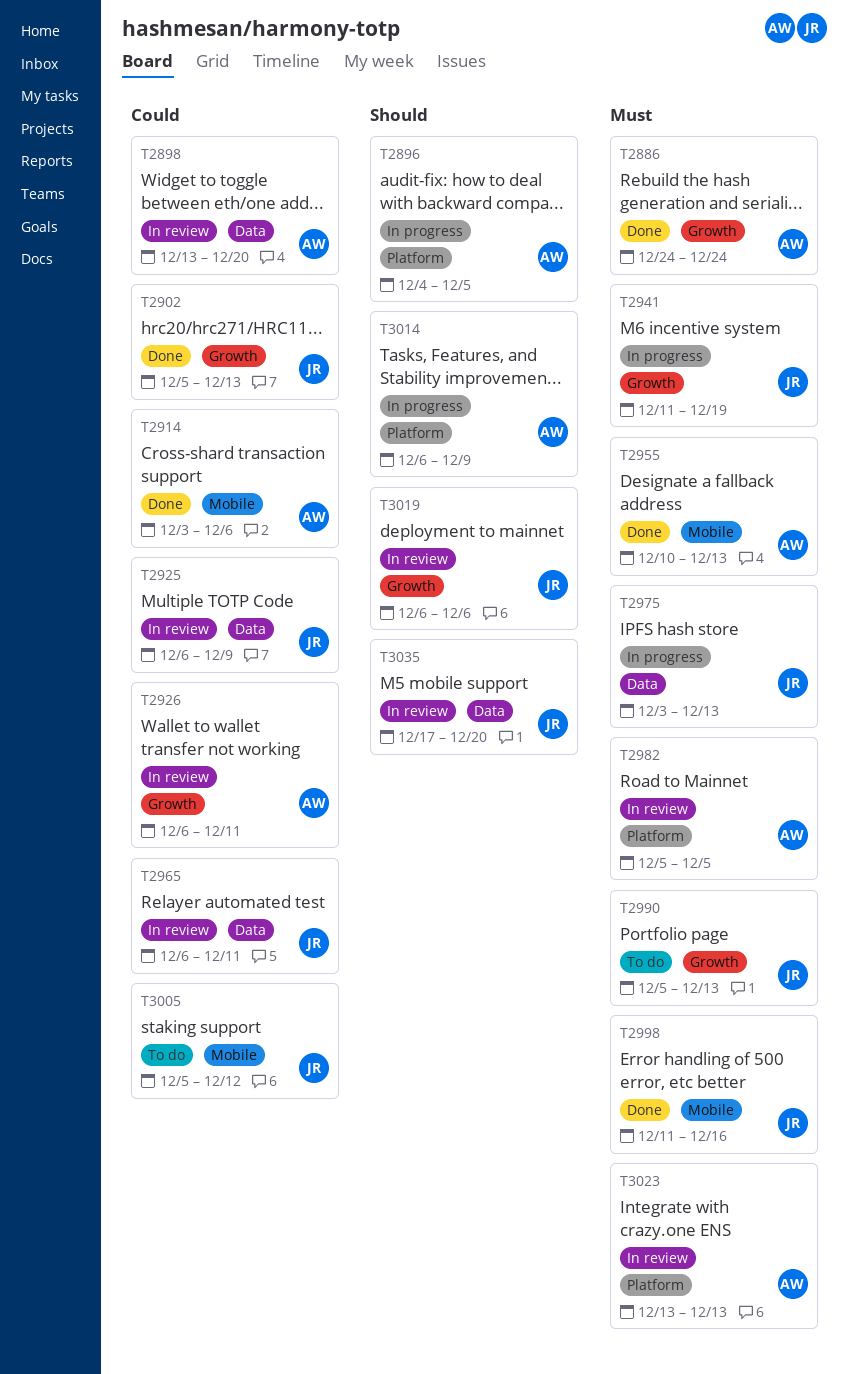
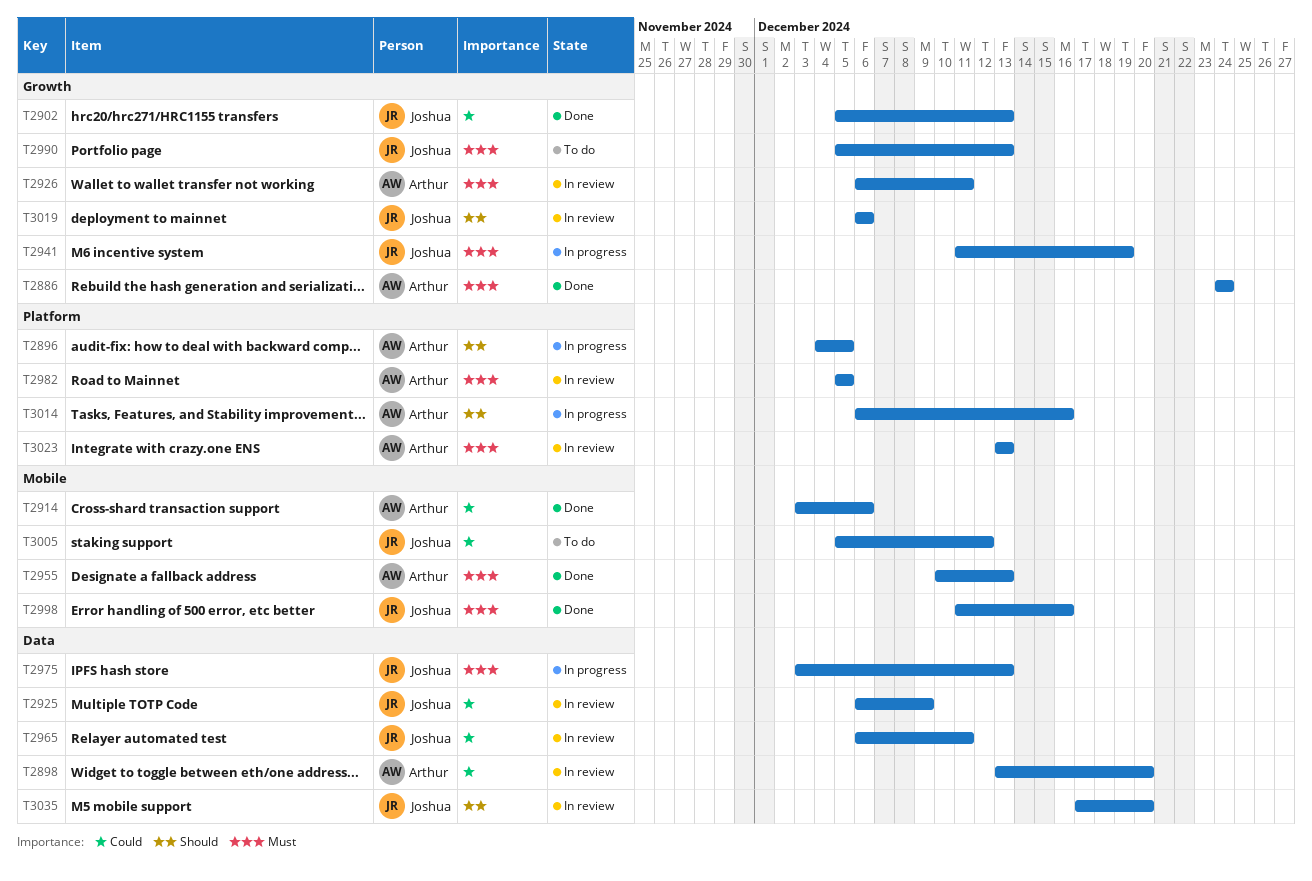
T2926, priority: Could -> Must
T3014, due: Dec 9 -> Dec 16

